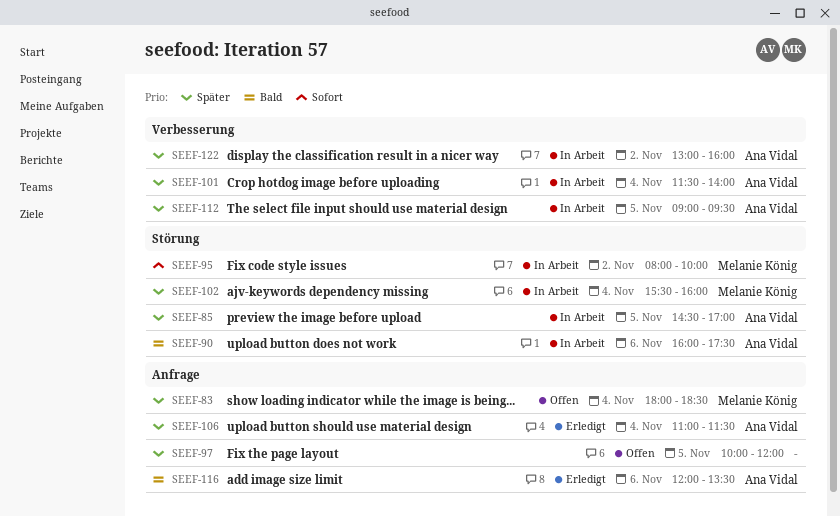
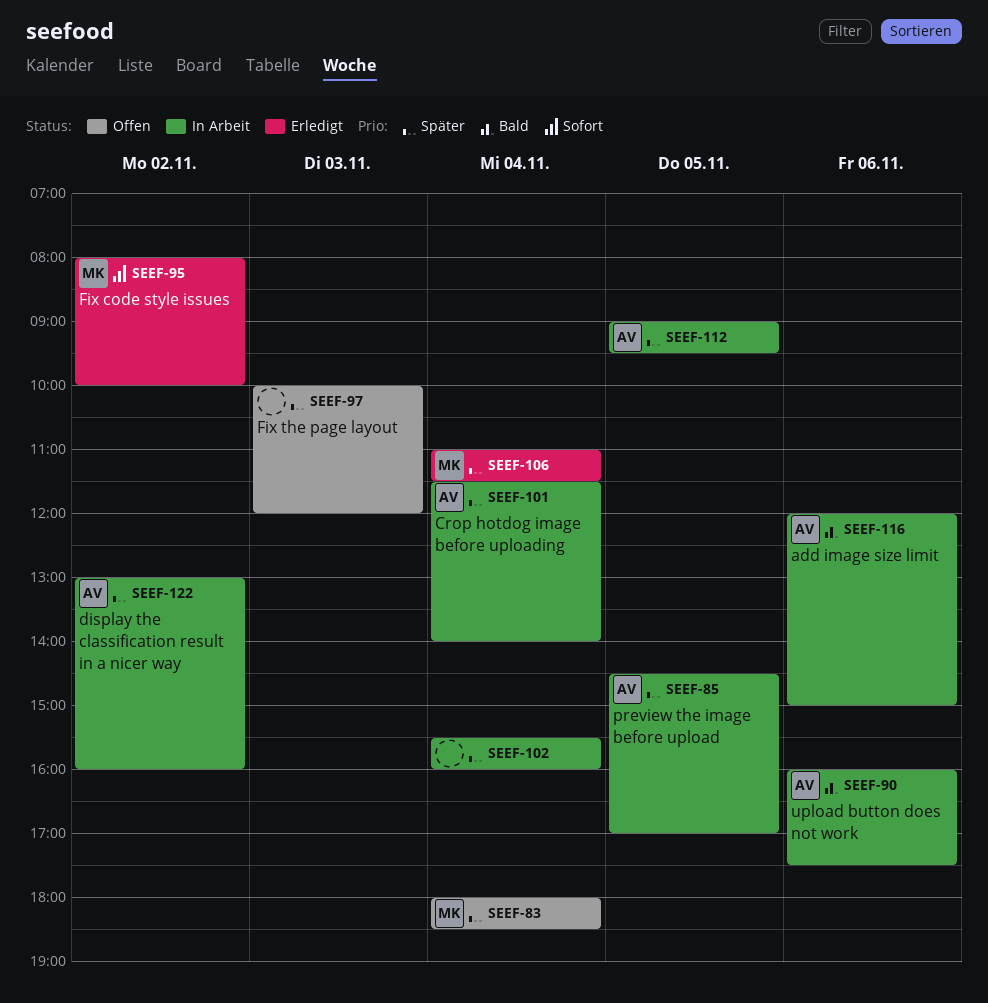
SEEF-95, status: In Arbeit -> Erledigt
SEEF-97, day: Nov 5 -> Nov 3
SEEF-102, owner: Melanie König -> none
SEEF-106, owner: Ana Vidal -> Melanie König
SEEF-116, status: Erledigt -> In Arbeit
SEEF-116, ends: 13:30 -> 15:00

